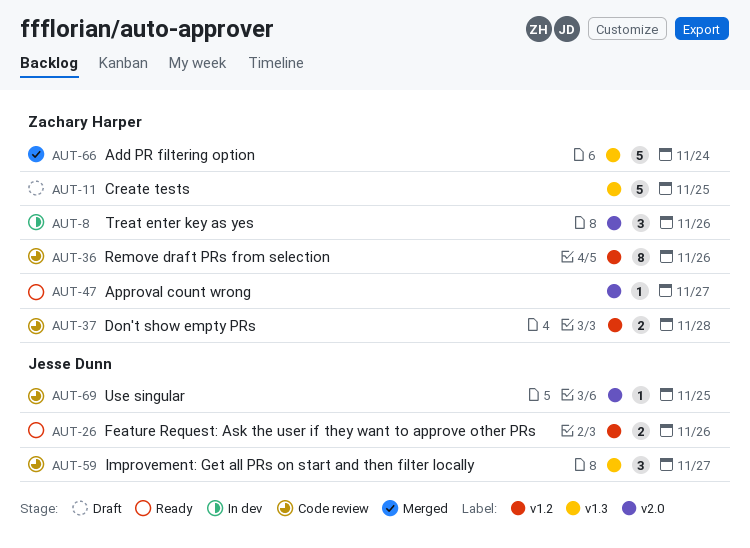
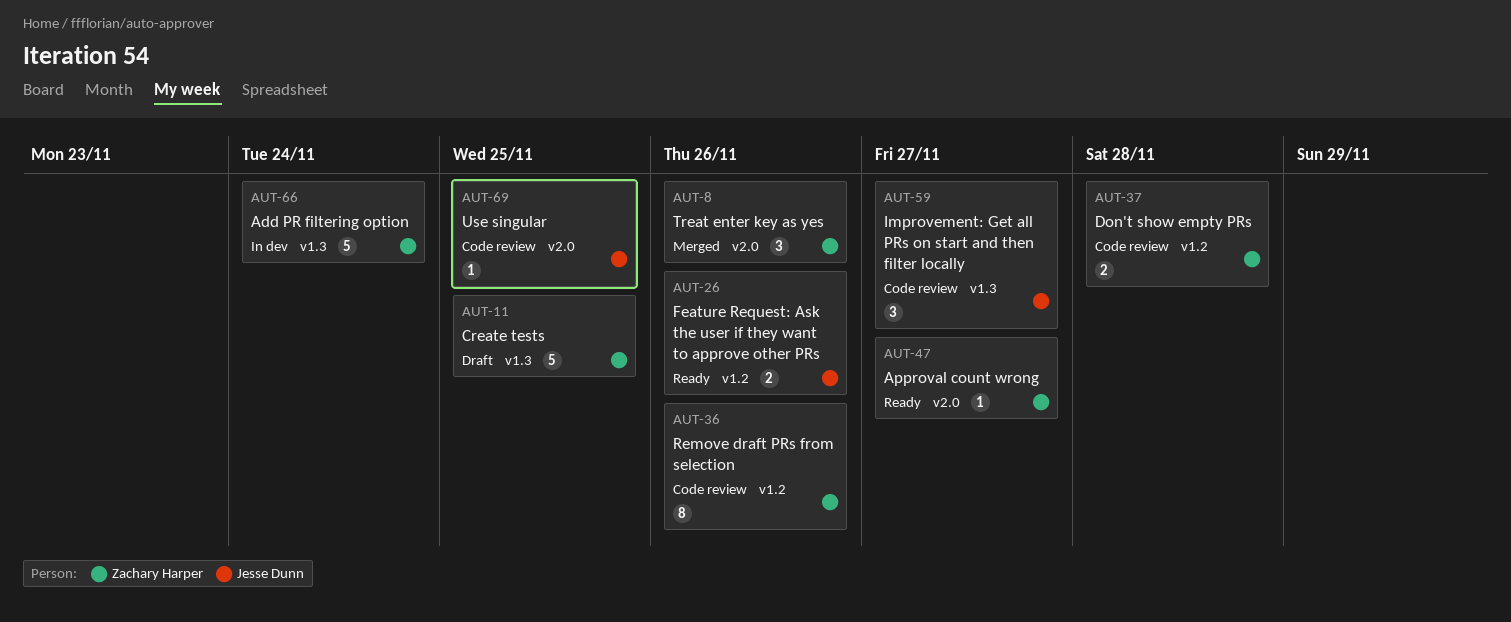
AUT-8, status: In dev -> Merged
AUT-66, status: Merged -> In dev

